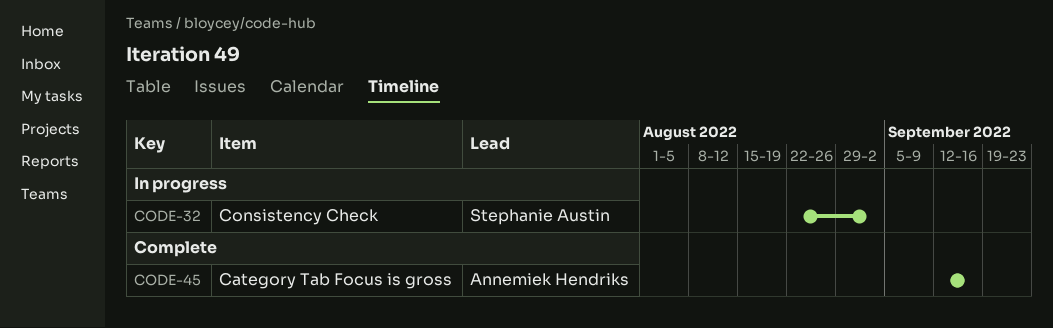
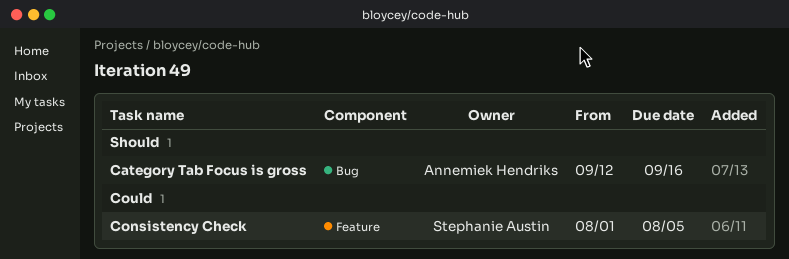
Consistency Check, start: Aug 22 -> Aug 1
Consistency Check, due: Sep 2 -> Aug 5

